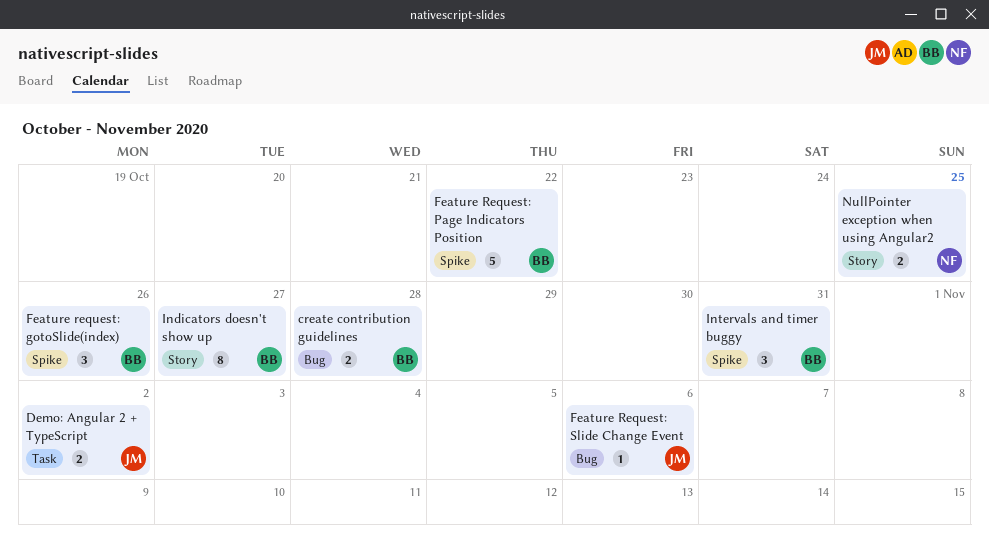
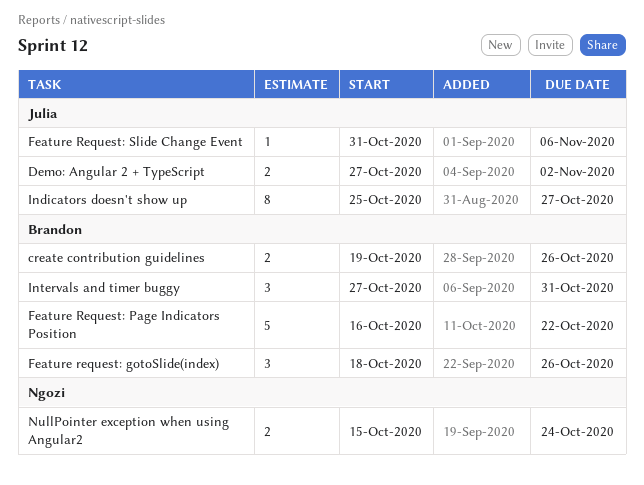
create contribution guidelines, due: Oct 28 -> Oct 26
Indicators doesn't show up, owner: Brandon -> Julia
NullPointer exception when using Angular2, due: Oct 25 -> Oct 24

